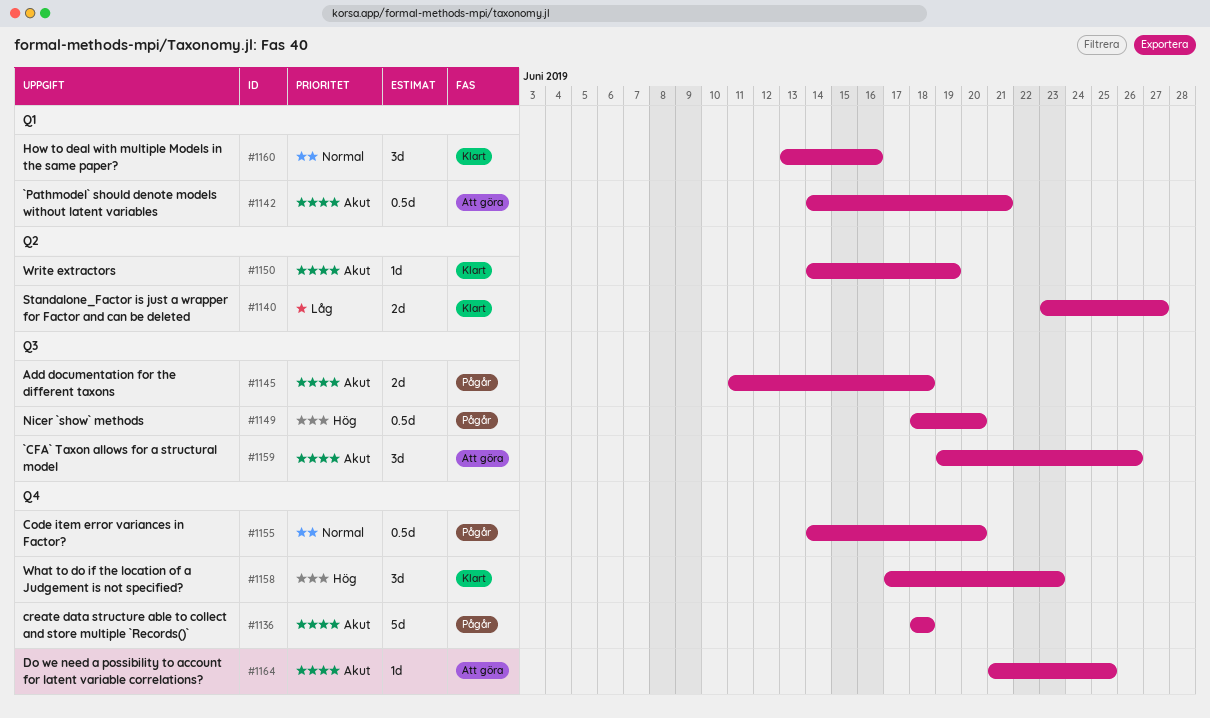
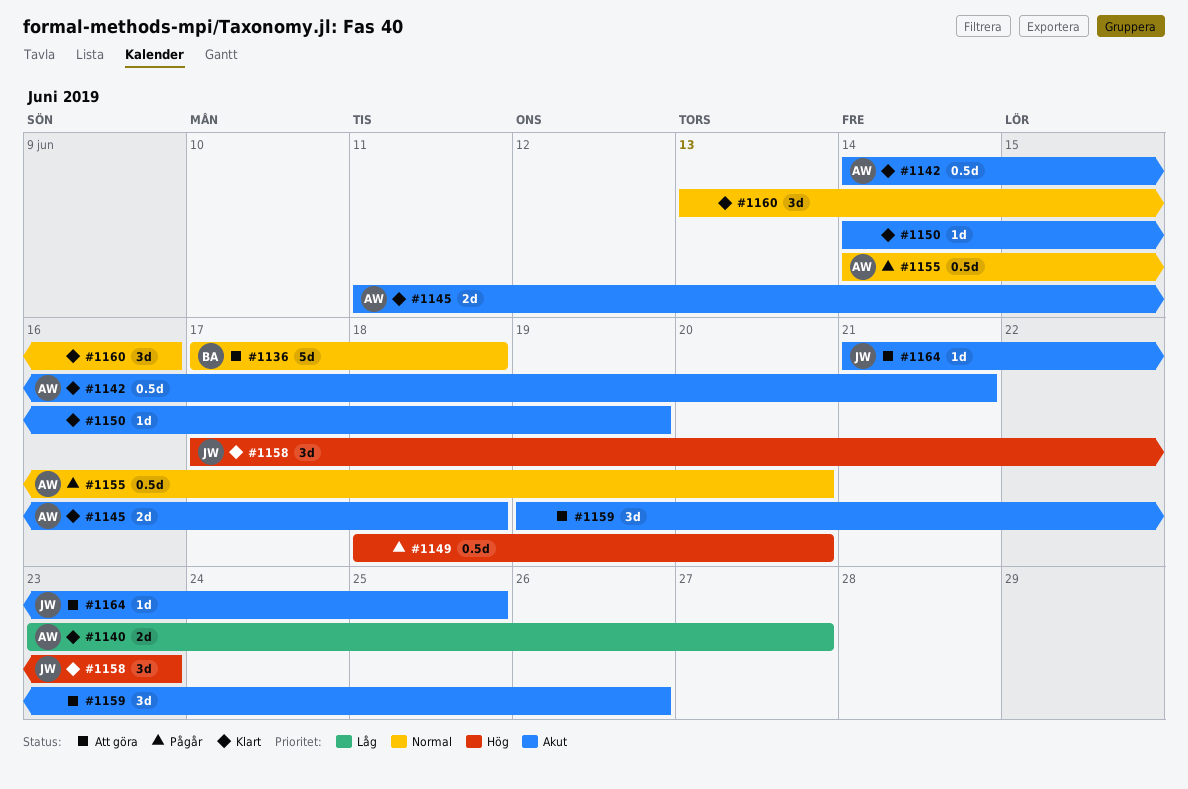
#1136, status: Pågår -> Att göra
#1136, priority: Akut -> Normal
#1136, start: Jun 18 -> Jun 17
#1142, status: Att göra -> Klart
#1145, status: Pågår -> Klart

